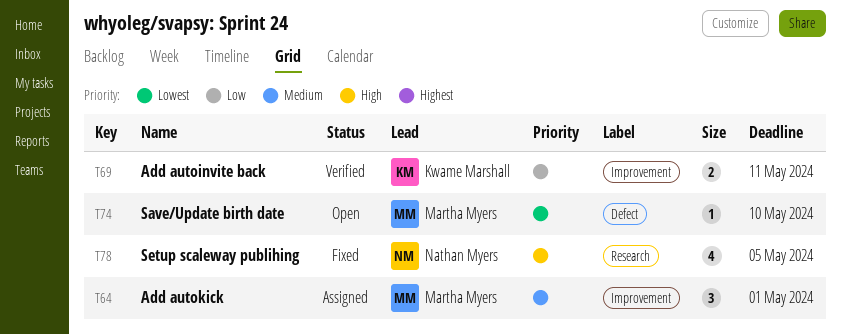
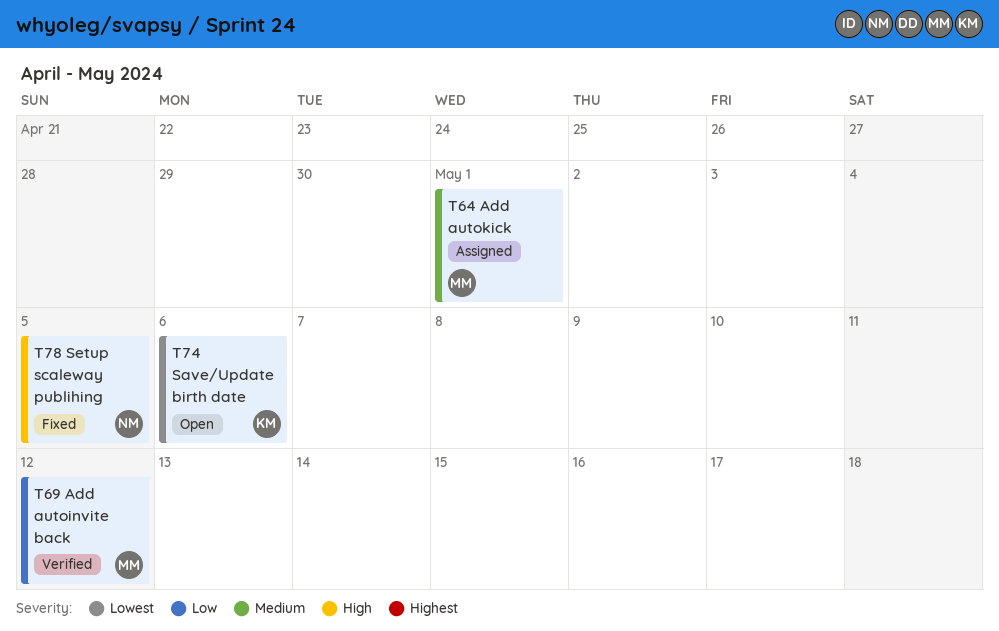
T69, owner: Kwame Marshall -> Martha Myers
T69, due: May 11 -> May 12
T74, owner: Martha Myers -> Kwame Marshall
T74, due: May 10 -> May 6

